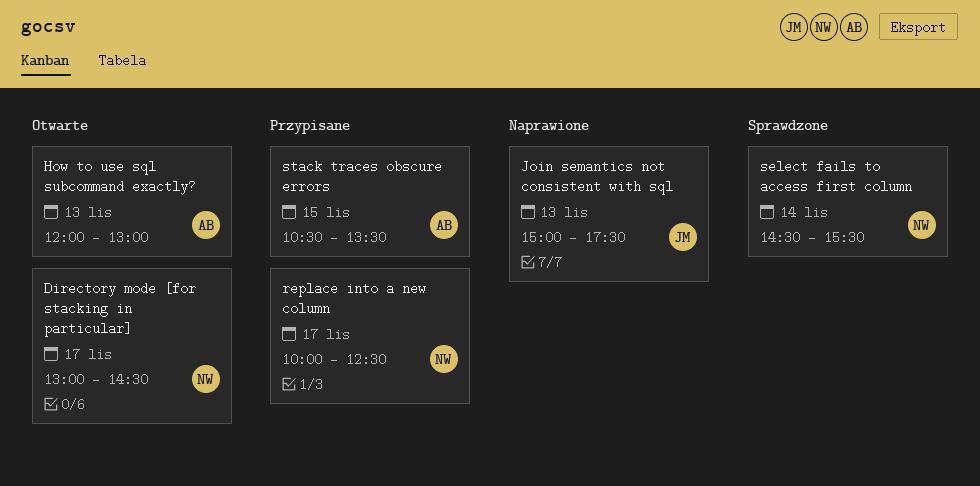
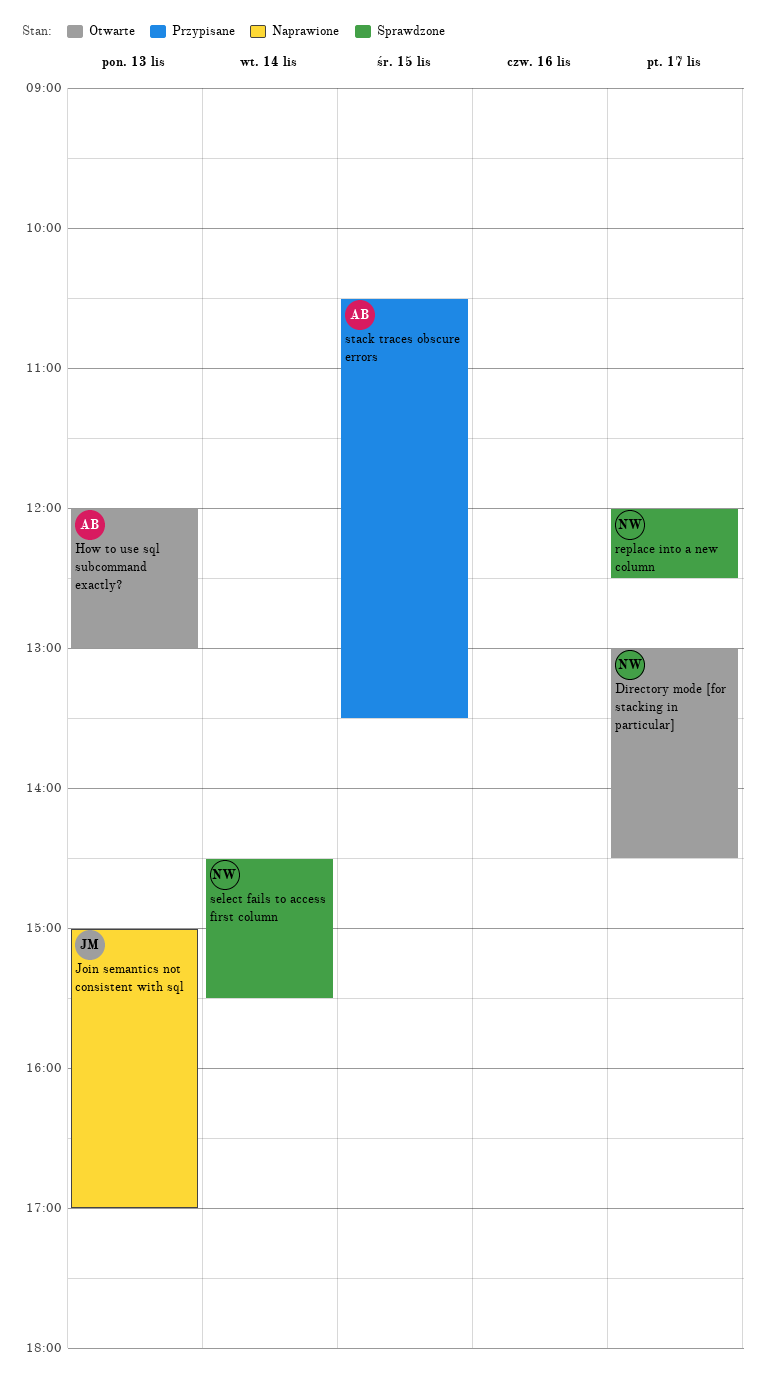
Join semantics not consistent with sql, ends: 17:30 -> 17:00
replace into a new column, status: Przypisane -> Sprawdzone
replace into a new column, begins: 10:00 -> 12:00

